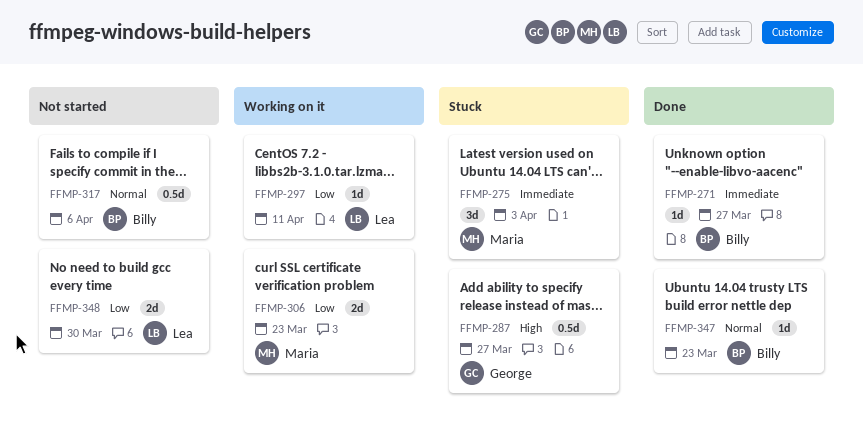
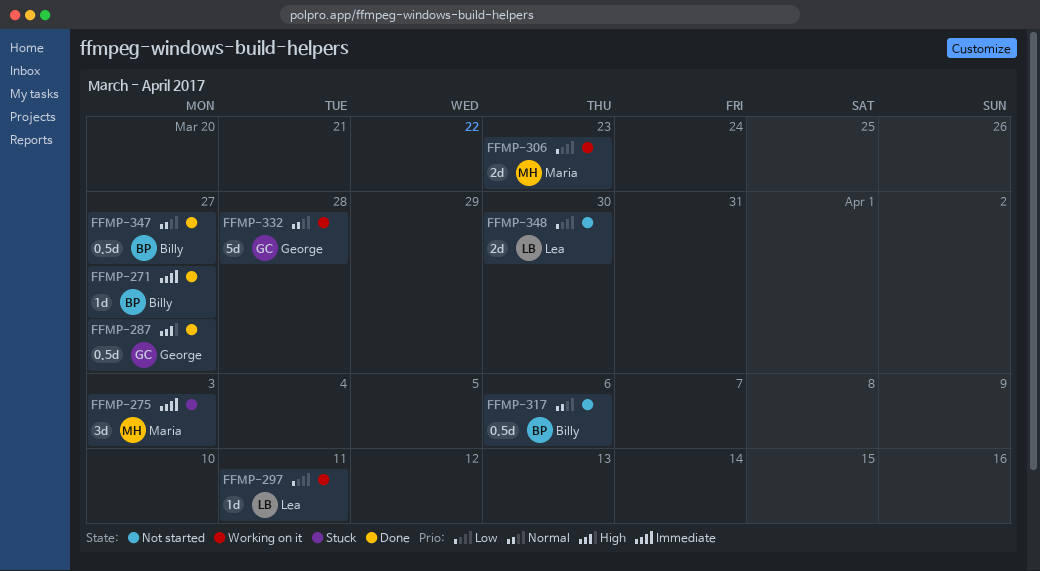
FFMP-287, status: Stuck -> Done
FFMP-332: none -> present
FFMP-347, estimate: 1d -> 0.5d
FFMP-347, due: Mar 23 -> Mar 27

